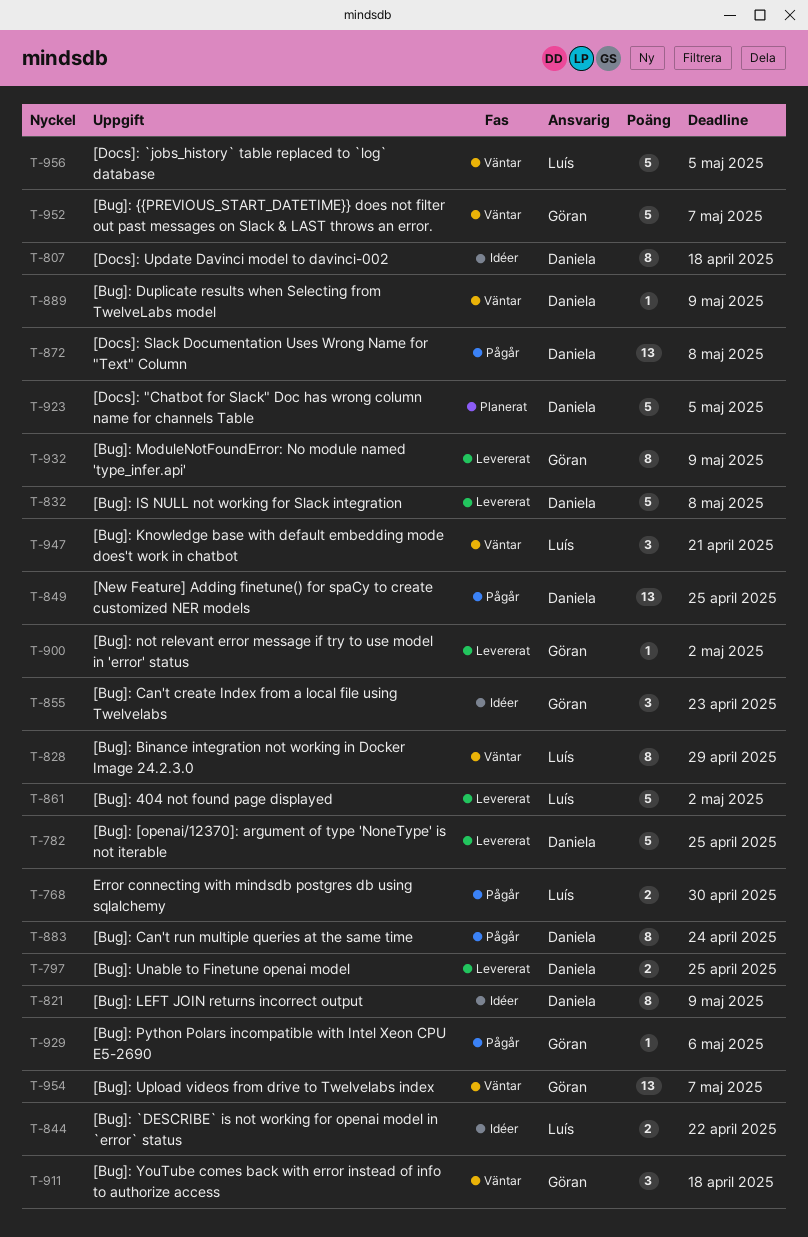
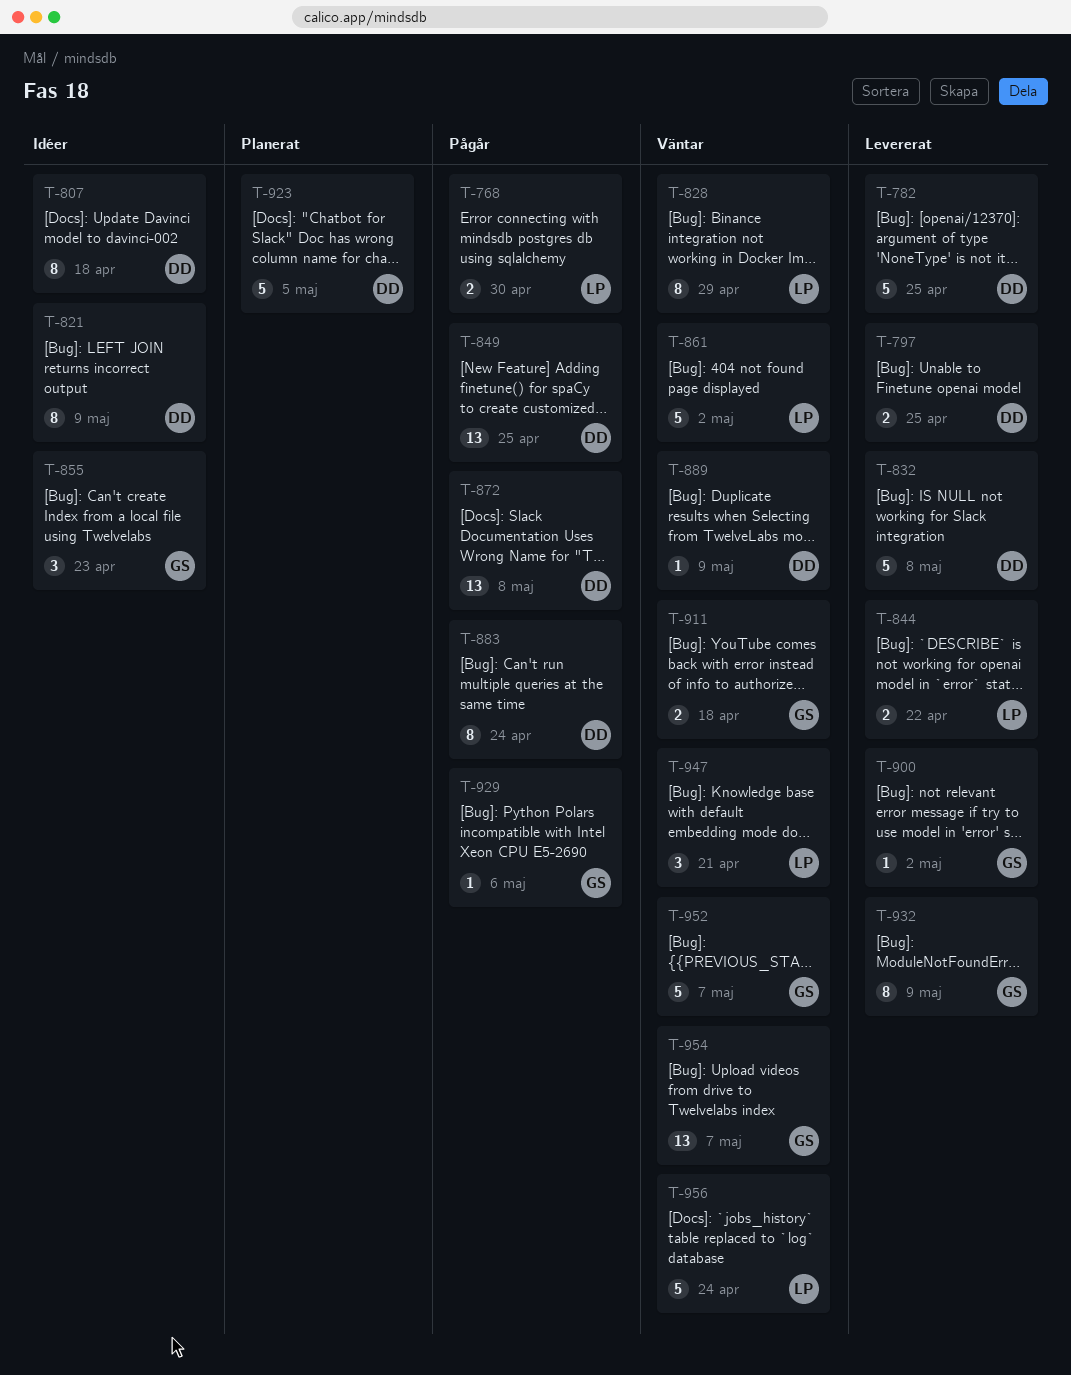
T-844, status: Idéer -> Levererat
T-861, status: Levererat -> Väntar
T-911, estimate: 3 -> 2
T-956, due: May 5 -> Apr 24

